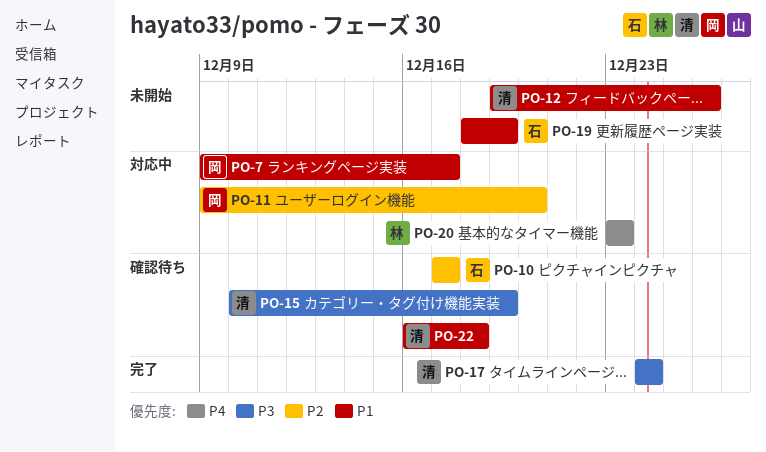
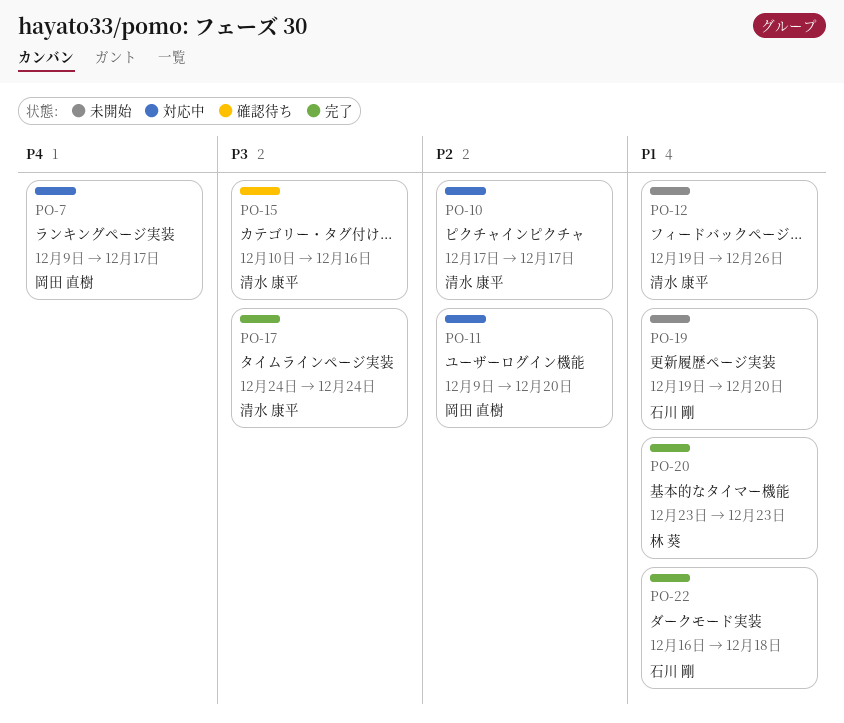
PO-7, priority: P1 -> P4
PO-10, status: 確認待ち -> 対応中
PO-10, owner: 石川 剛 -> 清水 康平
PO-15, due: Dec 19 -> Dec 16
PO-19, start: Dec 18 -> Dec 19
PO-19, due: Dec 19 -> Dec 20
PO-20, status: 対応中 -> 完了
PO-20, priority: P4 -> P1
PO-22, status: 確認待ち -> 完了
PO-22, owner: 清水 康平 -> 石川 剛

